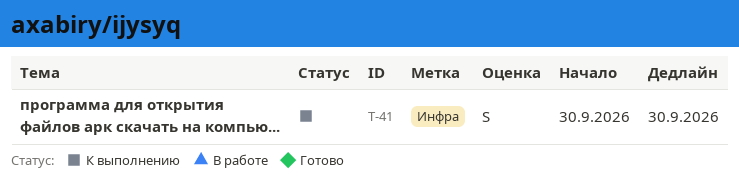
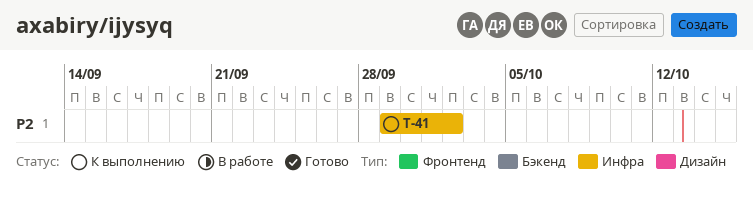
T-41, start: Sep 30 -> Sep 29
T-41, due: Sep 30 -> Oct 2

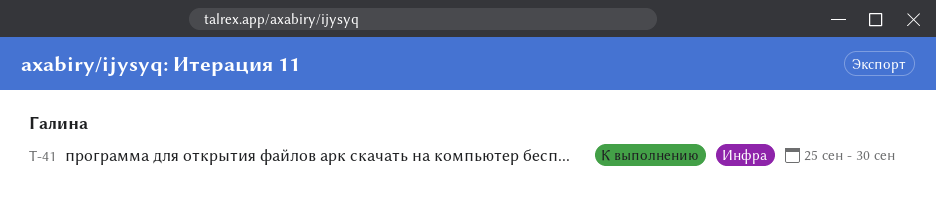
T-41, start: Sep 29 -> Sep 25
T-41, due: Oct 2 -> Sep 30

